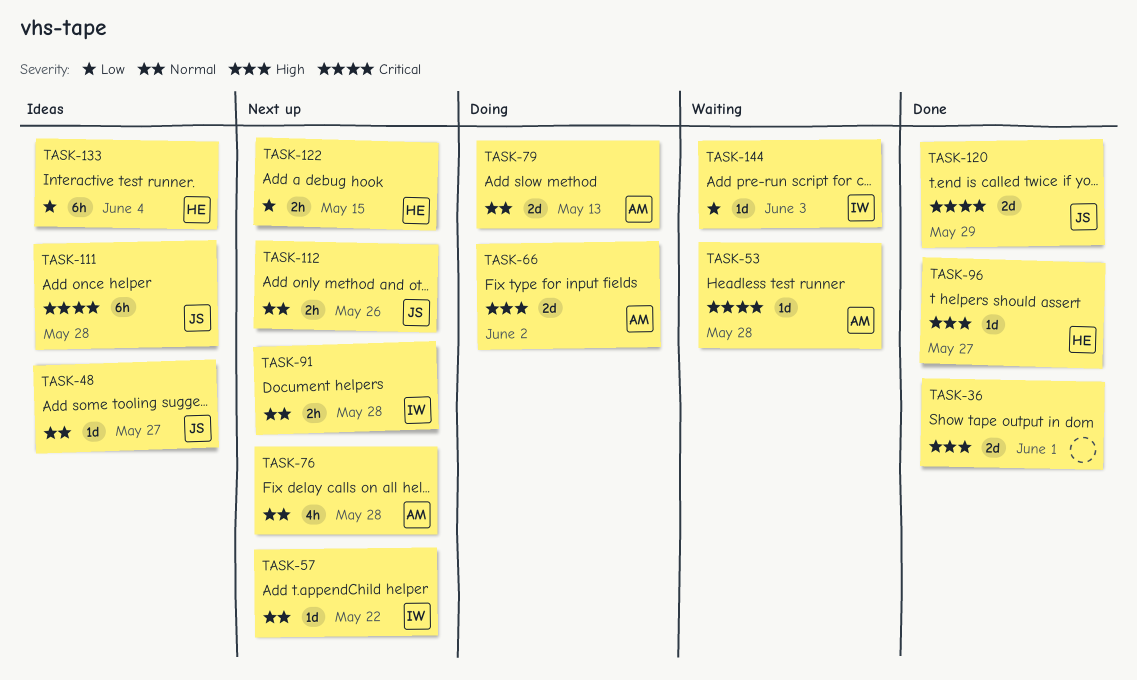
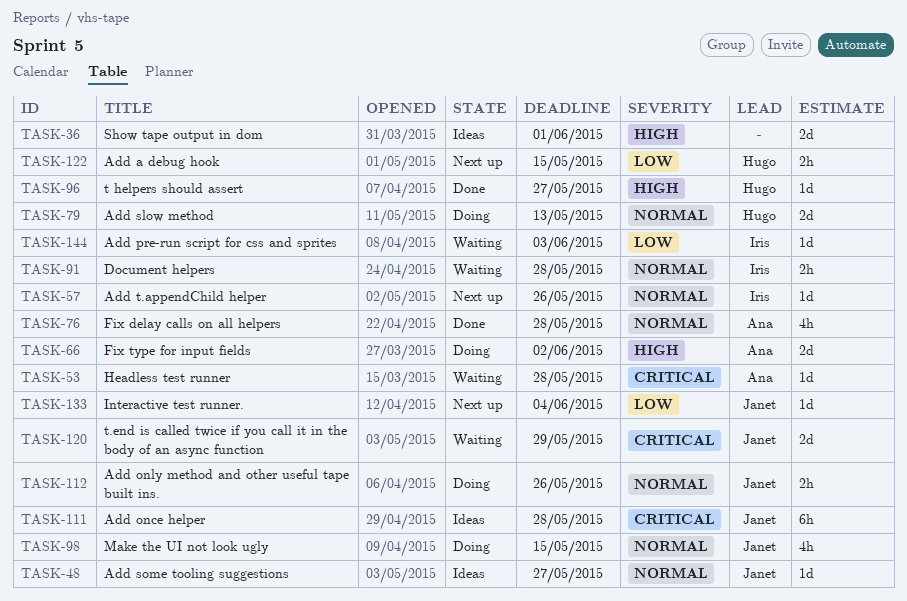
TASK-36, status: Done -> Ideas
TASK-57, due: May 22 -> May 26
TASK-76, status: Next up -> Done
TASK-79, owner: Ana -> Hugo
TASK-91, status: Next up -> Waiting
TASK-98: none -> present
TASK-112, status: Next up -> Doing
TASK-120, status: Done -> Waiting
TASK-133, status: Ideas -> Next up
TASK-133, owner: Hugo -> Janet
TASK-133, estimate: 6h -> 1d

